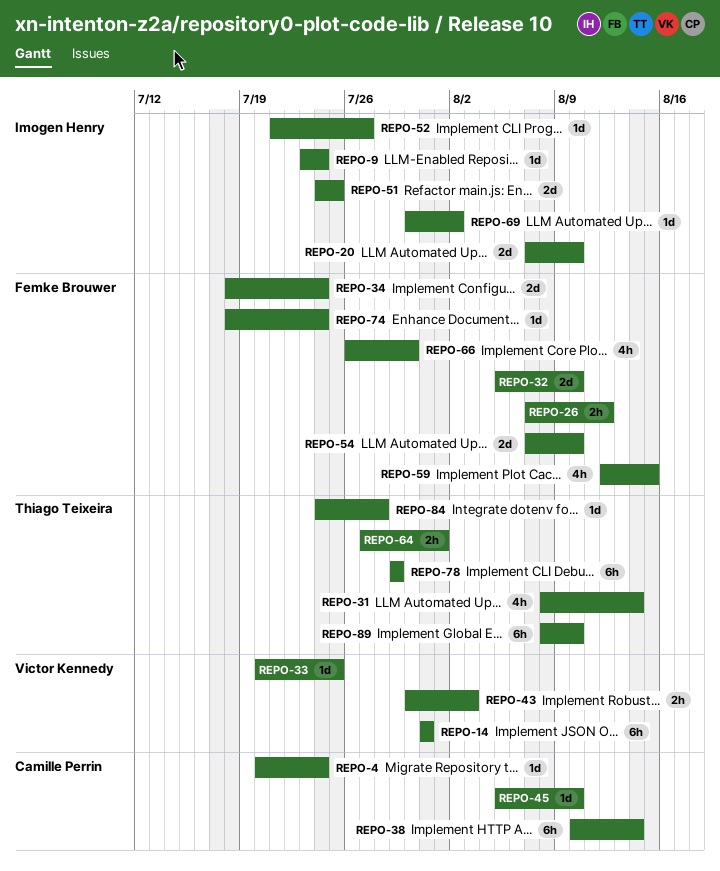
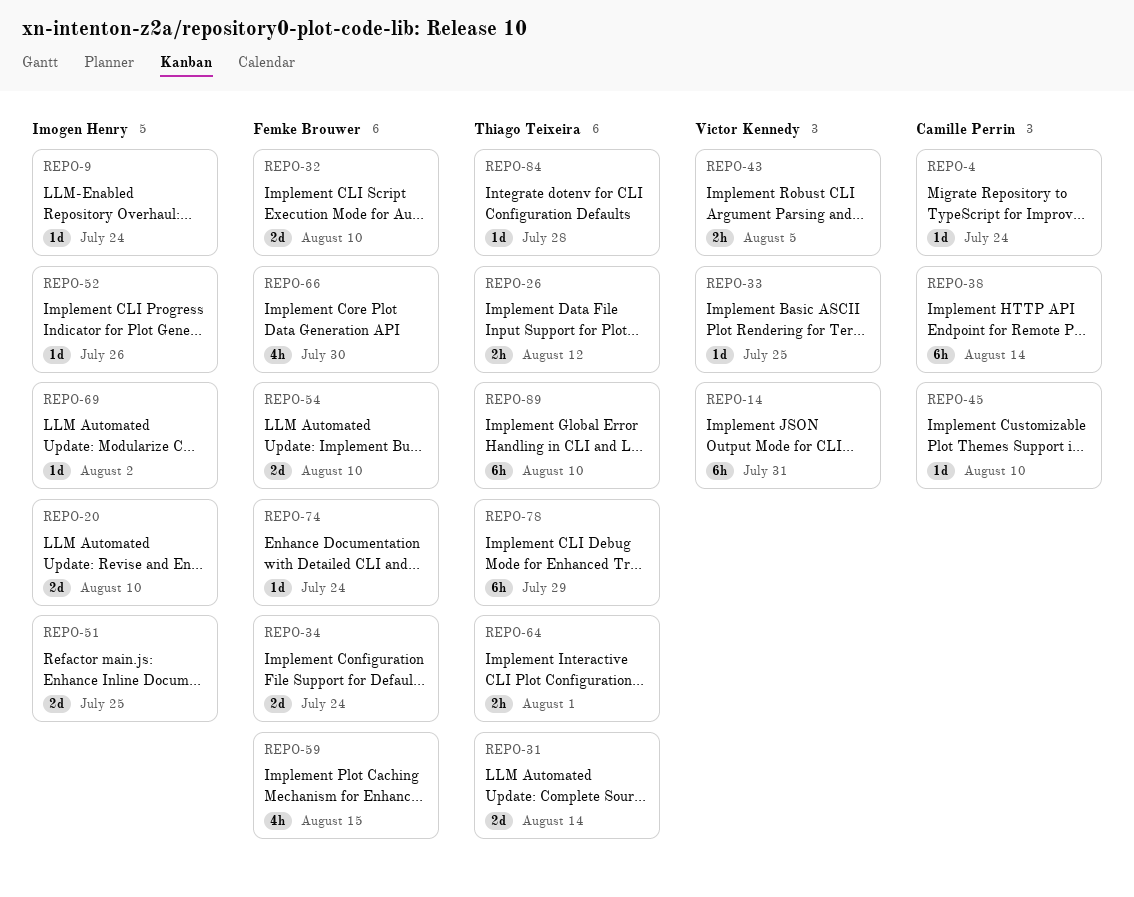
REPO-26, owner: Femke Brouwer -> Thiago Teixeira
REPO-31, estimate: 4h -> 2d
REPO-43, due: Aug 3 -> Aug 5
REPO-52, due: Jul 27 -> Jul 26

